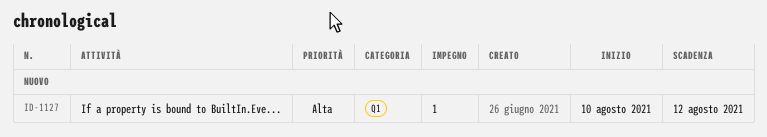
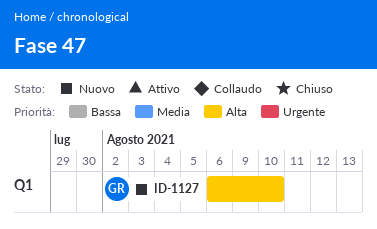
ID-1127, start: Aug 10 -> Aug 6
ID-1127, due: Aug 12 -> Aug 10

